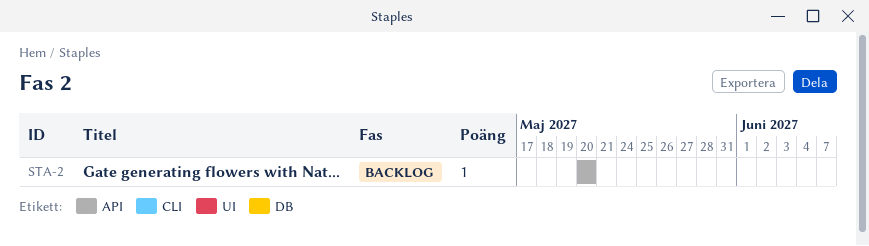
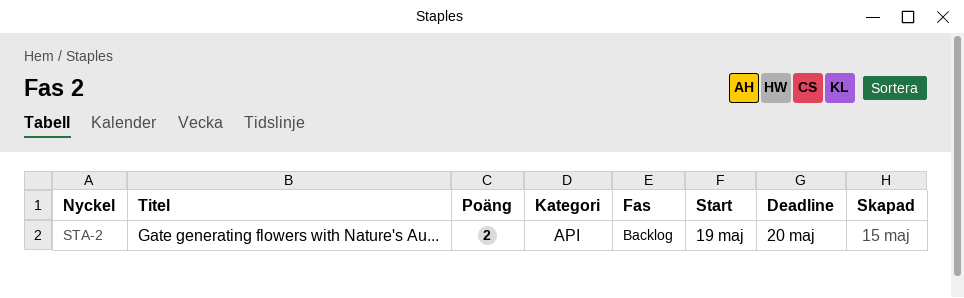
STA-2, estimate: 1 -> 2
STA-2, start: May 20 -> May 19

